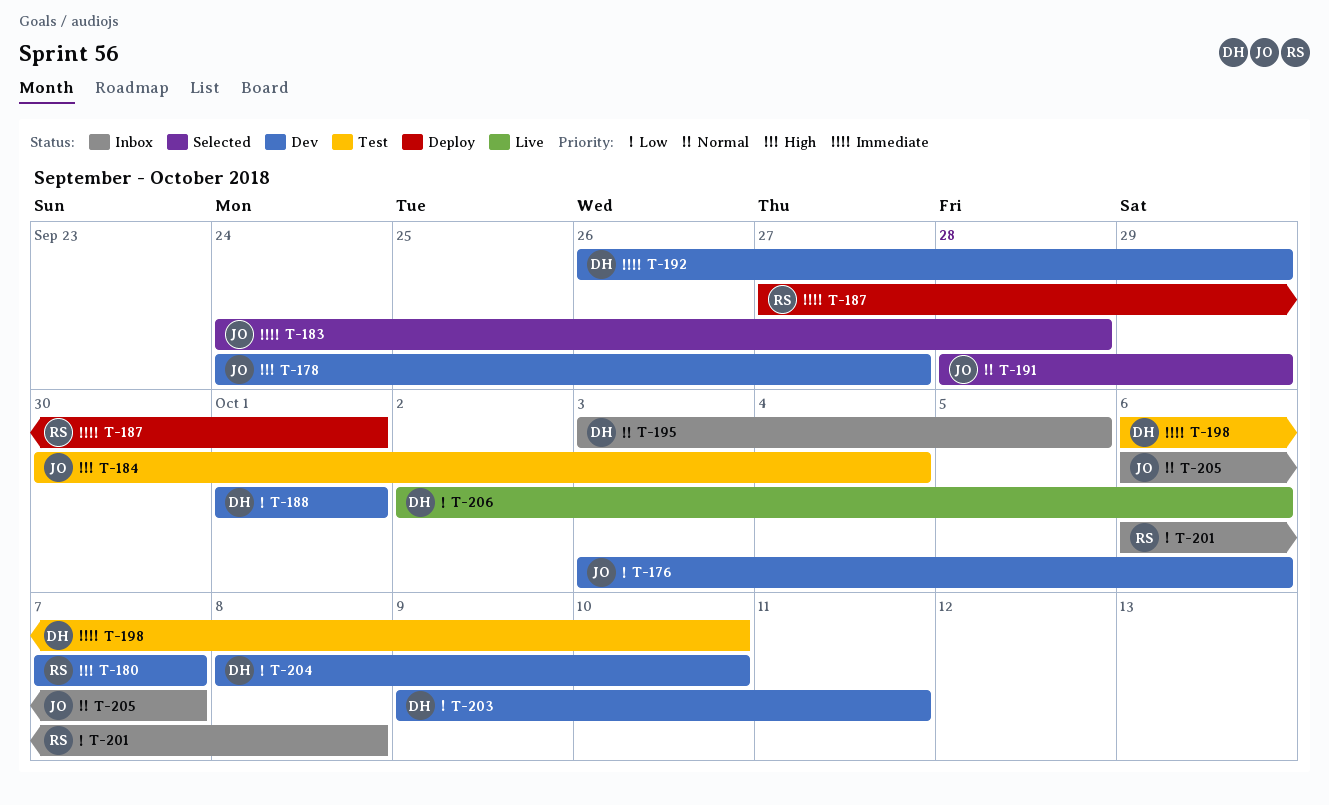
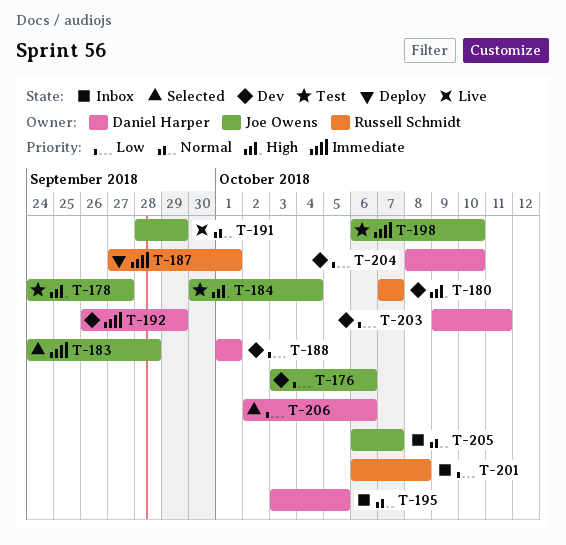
T-178, status: Dev -> Test
T-191, status: Selected -> Live
T-198, owner: Daniel Harper -> Joe Owens
T-206, status: Live -> Selected

